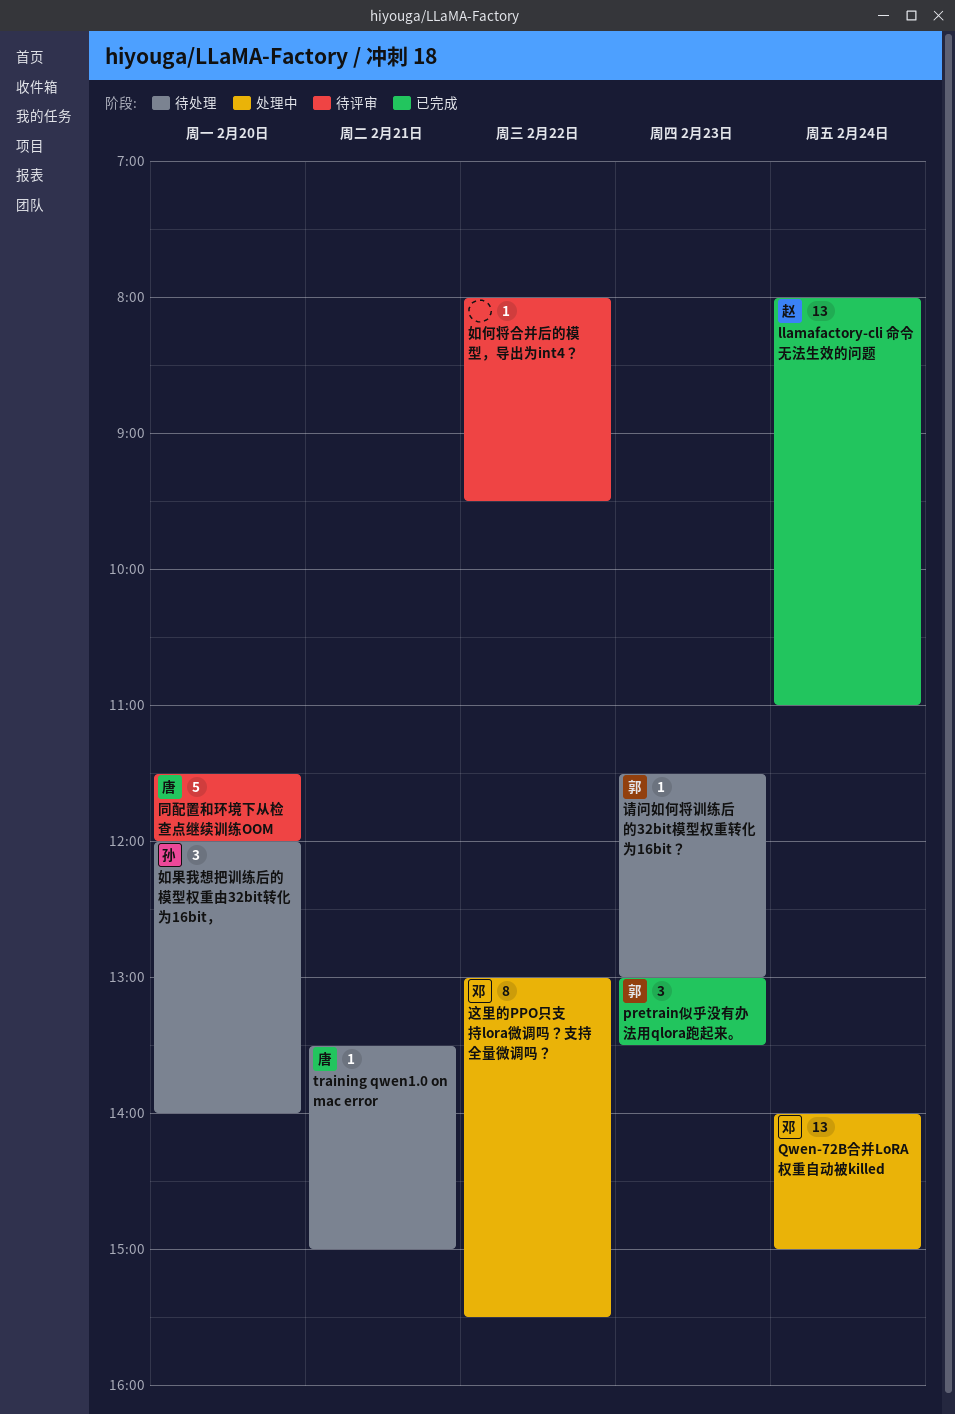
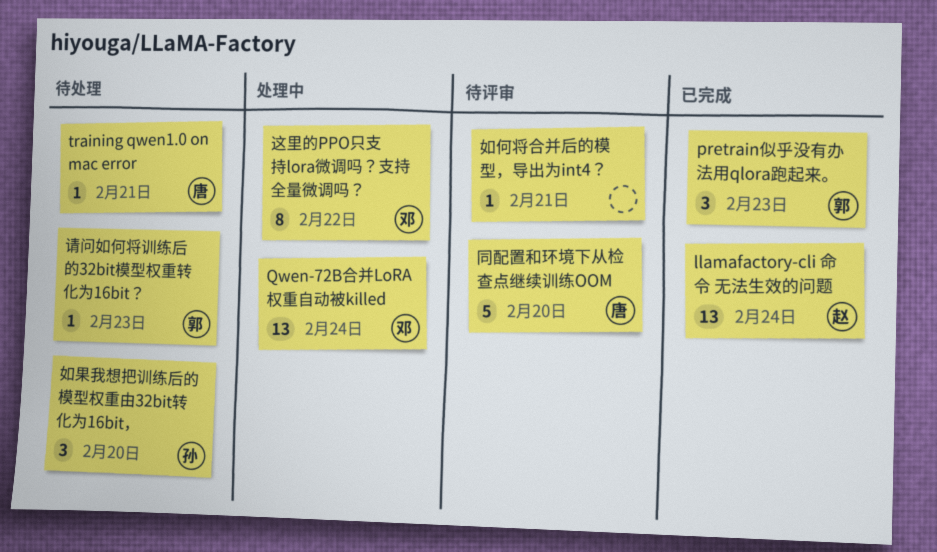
如何将合并后的模型，导出为int4？, day: Feb 22 -> Feb 21

